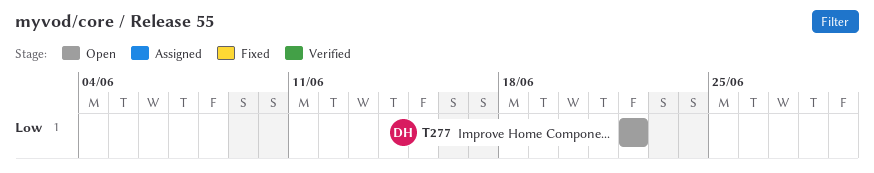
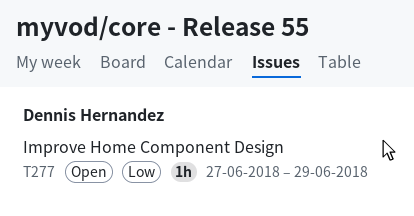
T277, start: Jun 22 -> Jun 27
T277, due: Jun 22 -> Jun 29

